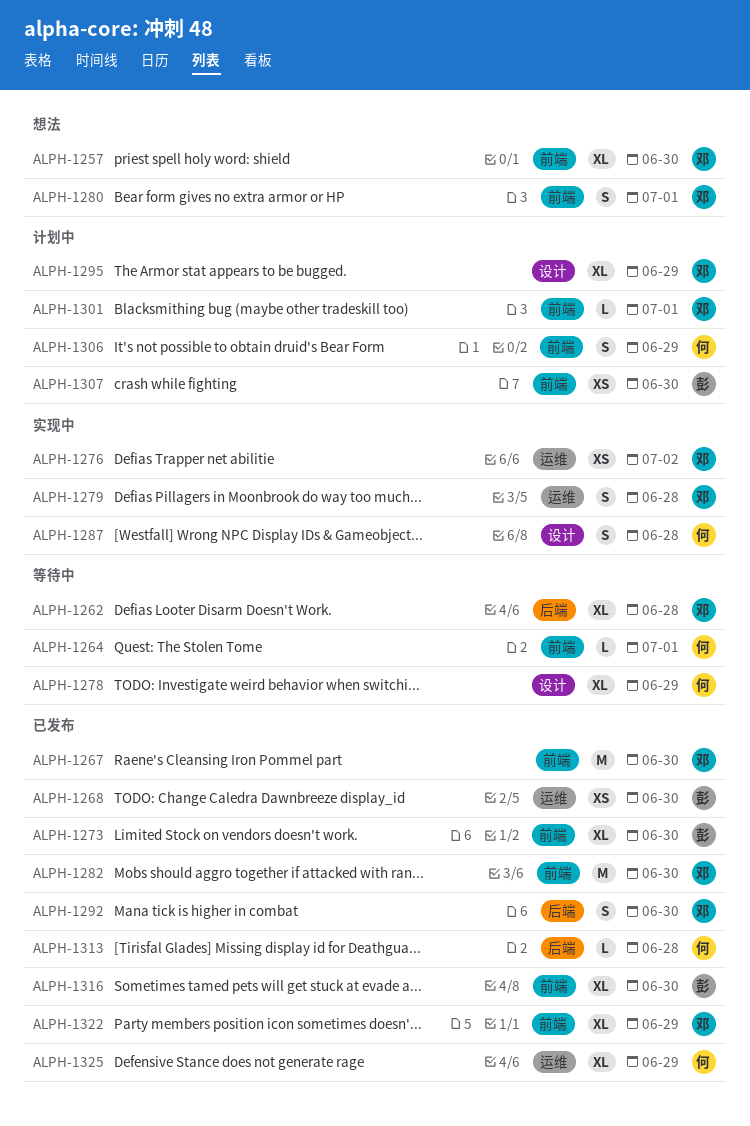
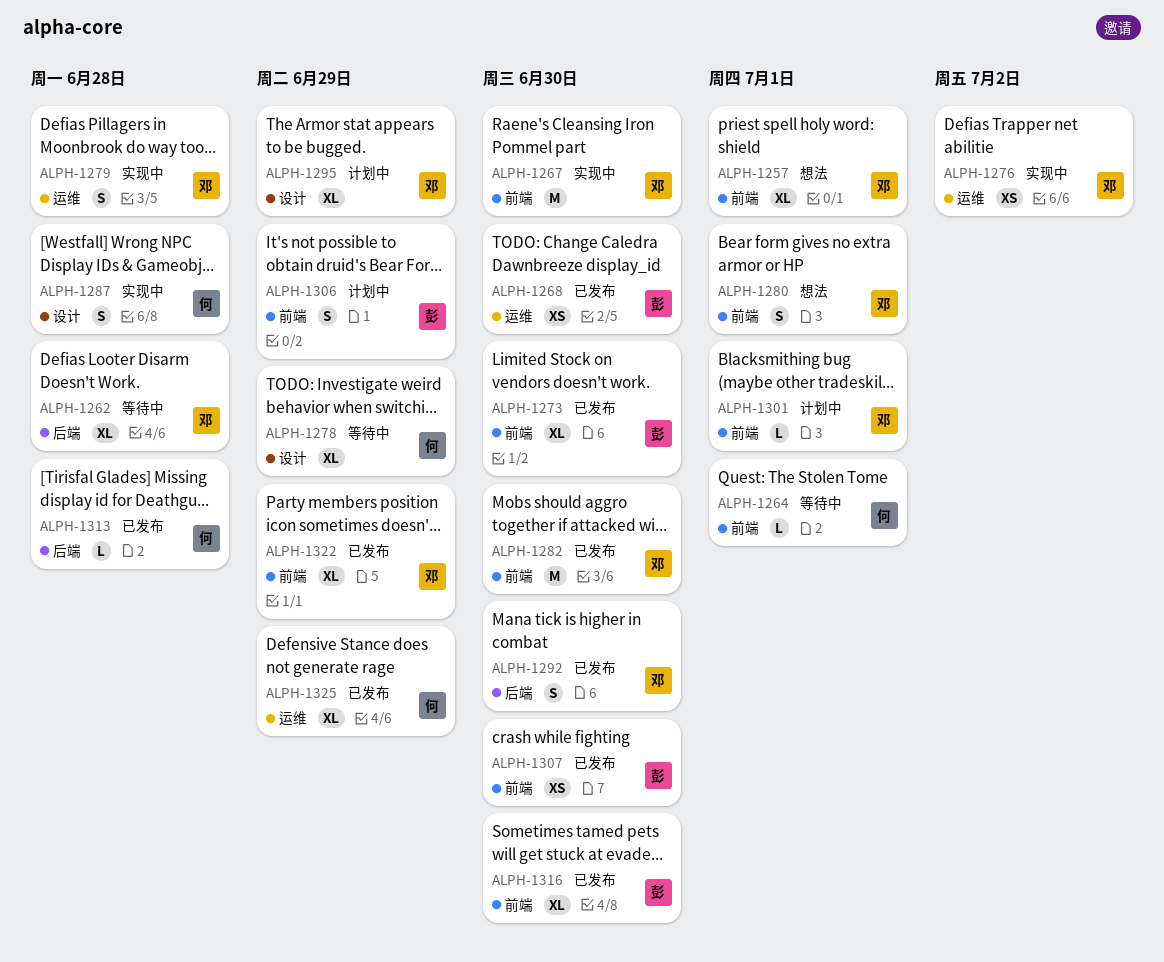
ALPH-1257, due: Jun 30 -> Jul 1
ALPH-1267, status: 已发布 -> 实现中
ALPH-1306, owner: 何 -> 彭
ALPH-1307, status: 计划中 -> 已发布

